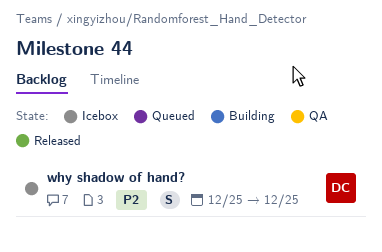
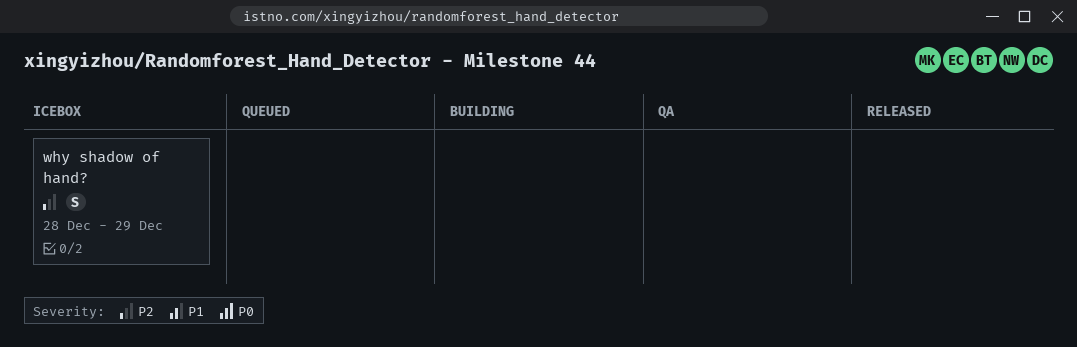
why shadow of hand?, start: Dec 25 -> Dec 28
why shadow of hand?, due: Dec 25 -> Dec 29

